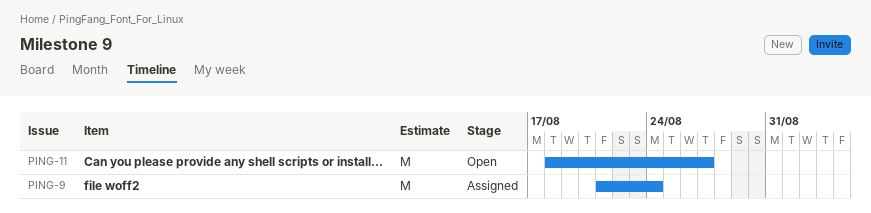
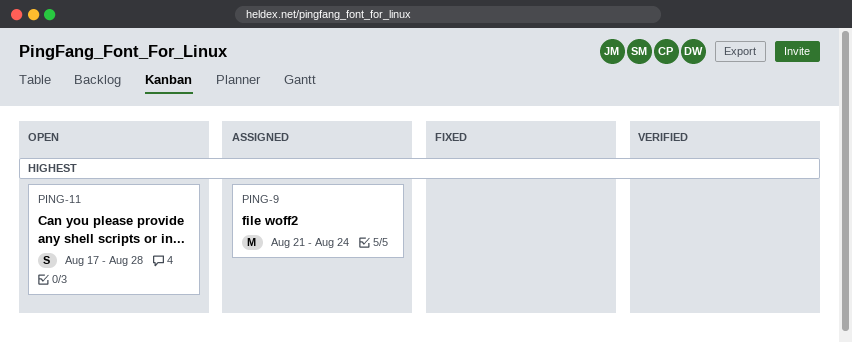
PING-11, estimate: M -> S
PING-11, start: Aug 18 -> Aug 17
PING-11, due: Aug 27 -> Aug 28

